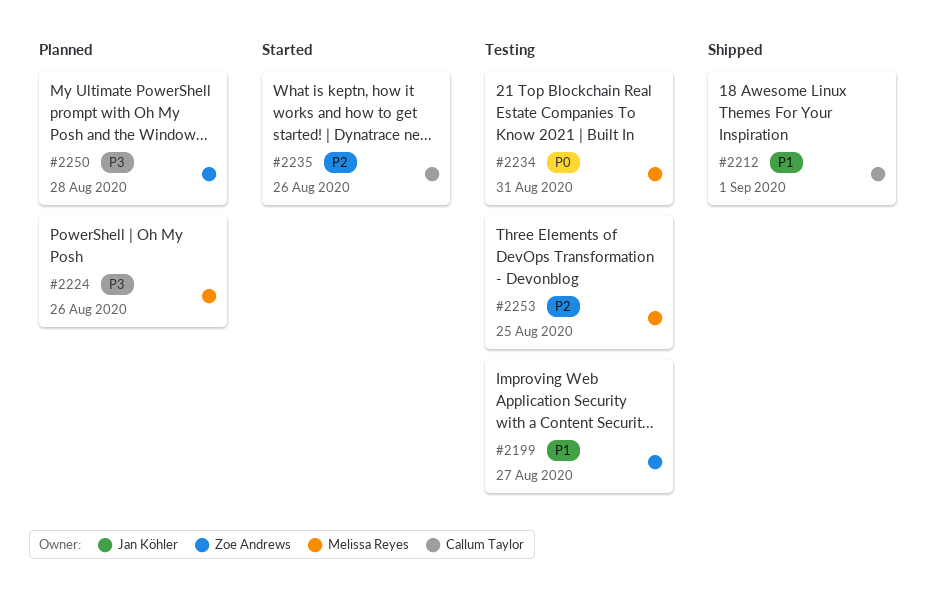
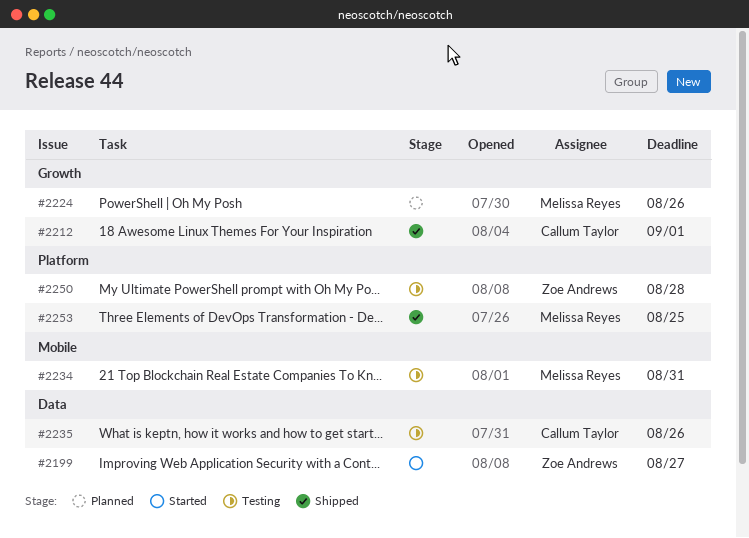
#2199, status: Testing -> Started
#2235, status: Started -> Testing
#2250, status: Planned -> Testing
#2253, status: Testing -> Shipped

